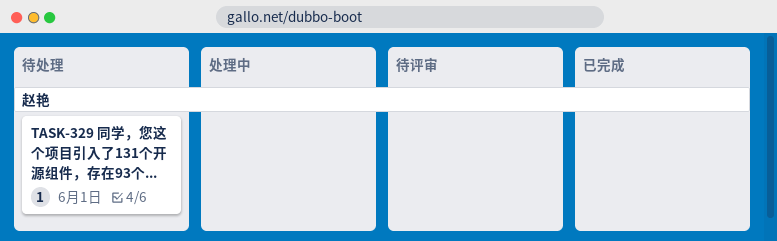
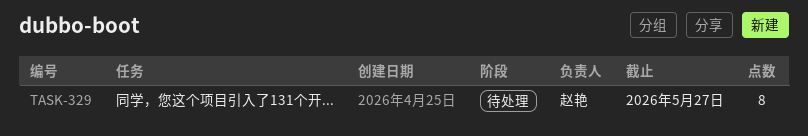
TASK-329, estimate: 1 -> 8
TASK-329, due: Jun 1 -> May 27

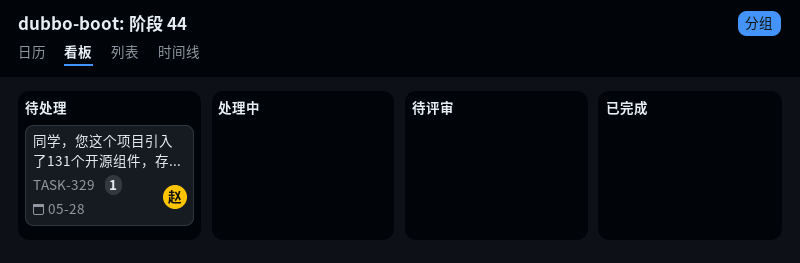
TASK-329, estimate: 8 -> 1
TASK-329, due: May 27 -> May 28

